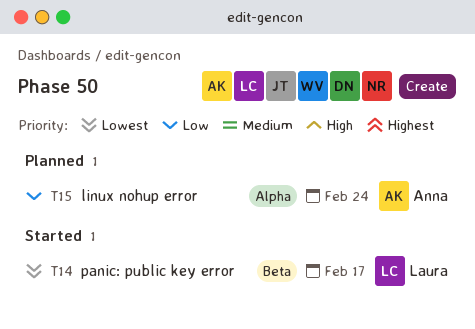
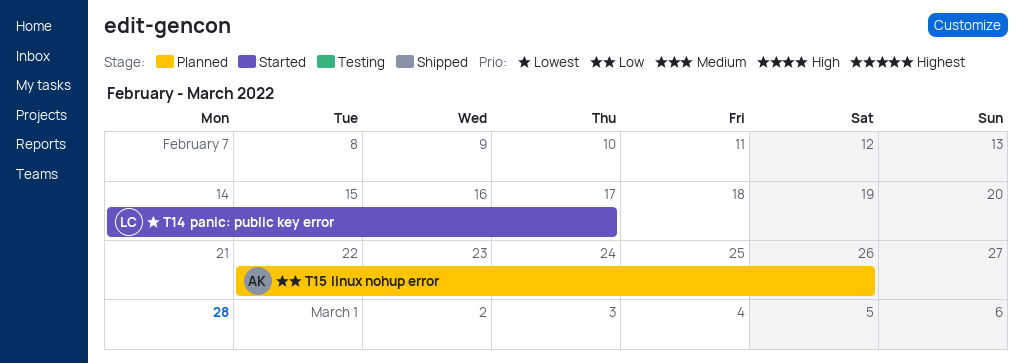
T15, due: Feb 24 -> Feb 26

